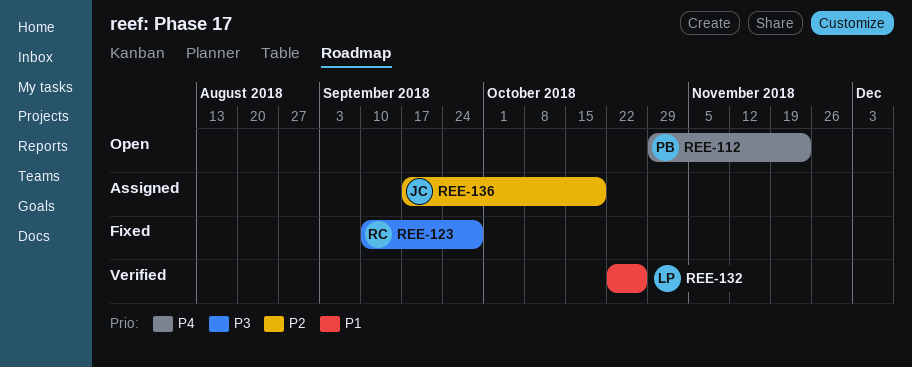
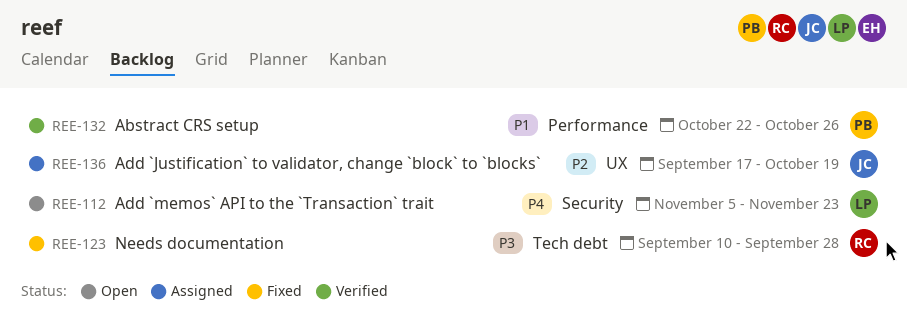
REE-112, owner: PB -> LP
REE-112, start: Oct 29 -> Nov 5
REE-132, owner: LP -> PB

